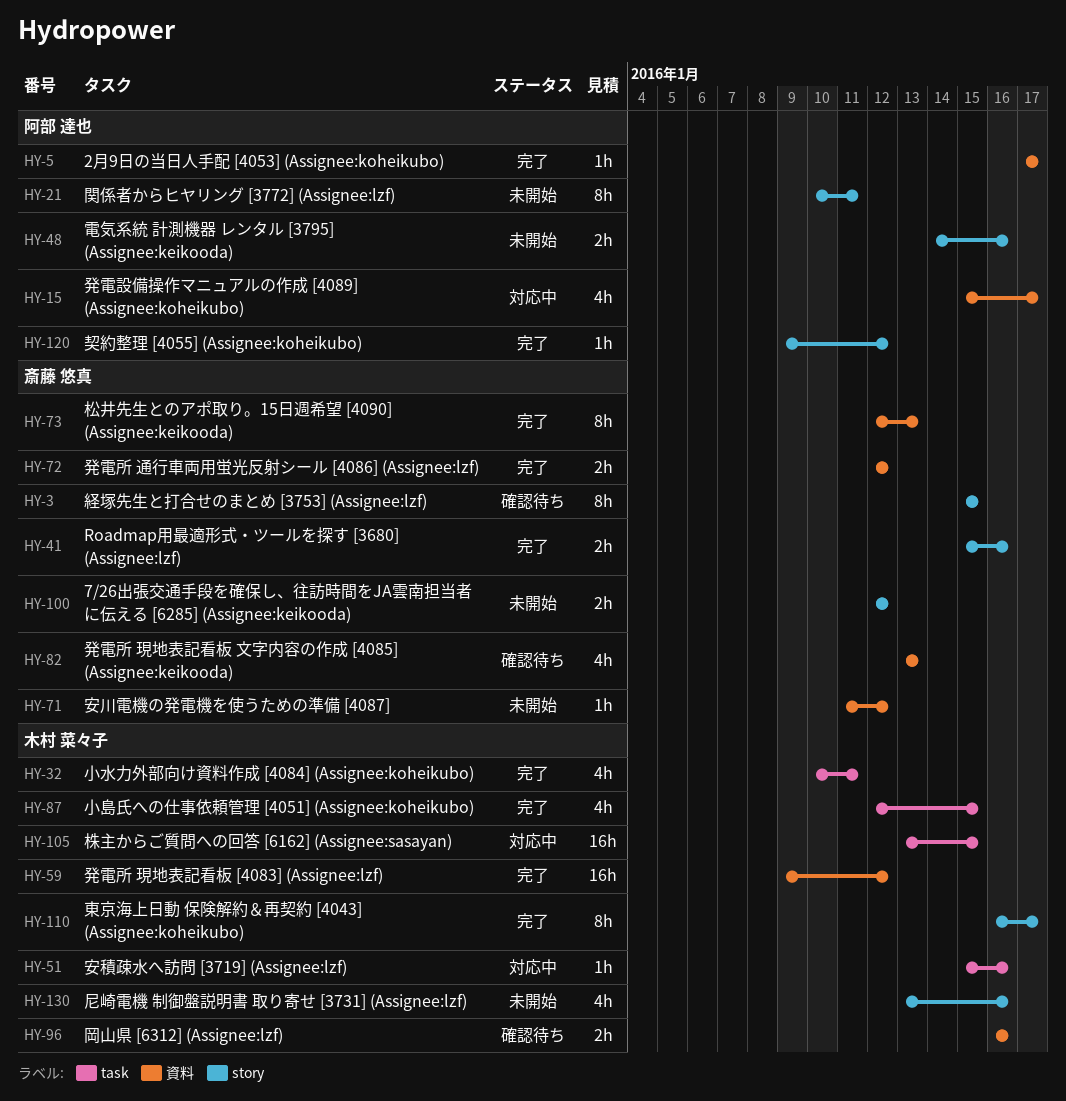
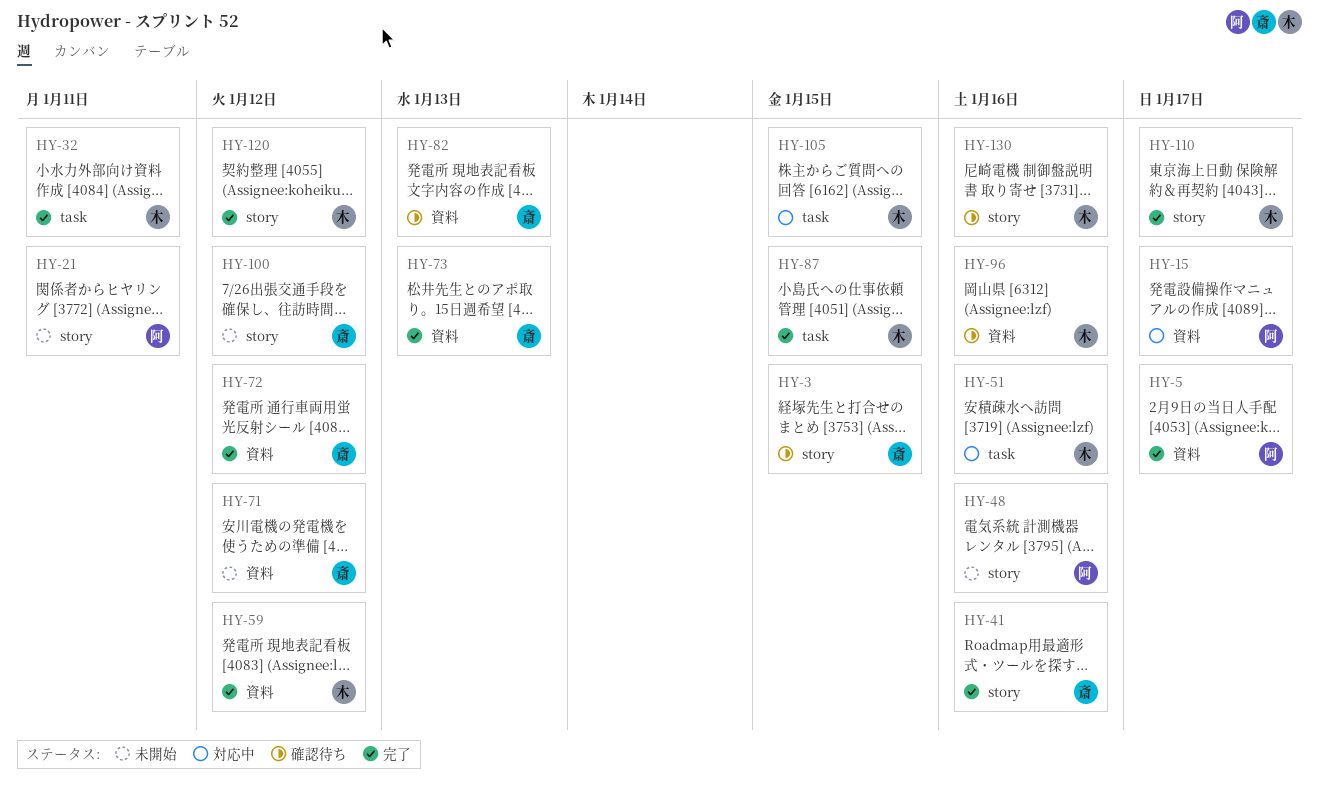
HY-120, owner: 阿部 達也 -> 木村 菜々子
HY-130, status: 未開始 -> 確認待ち

